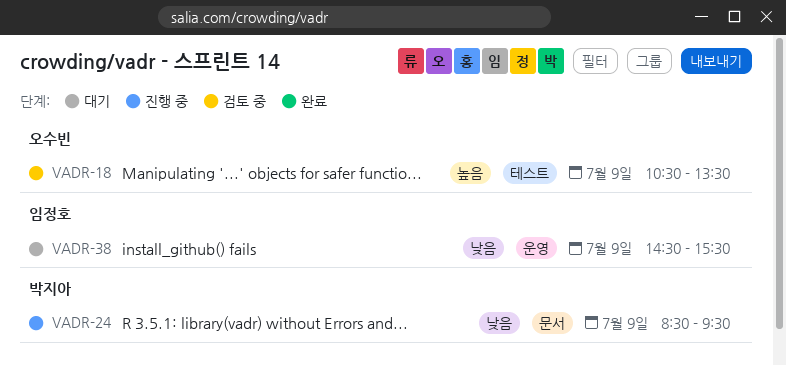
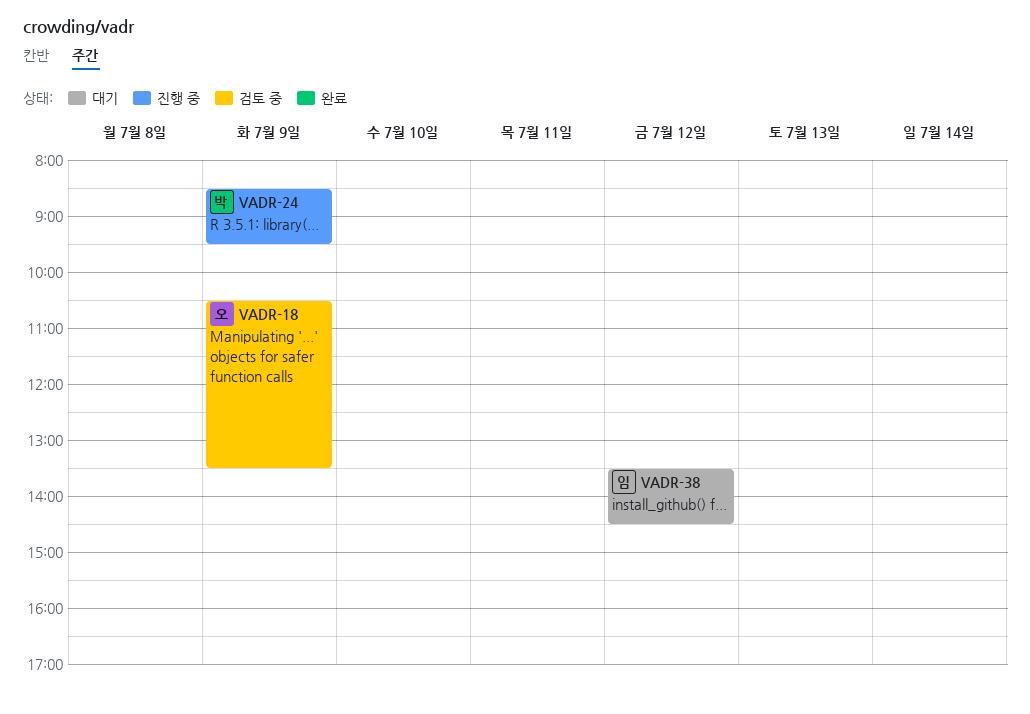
VADR-38, day: Jul 9 -> Jul 12
VADR-38, begins: 14:30 -> 13:30
VADR-38, ends: 15:30 -> 14:30

